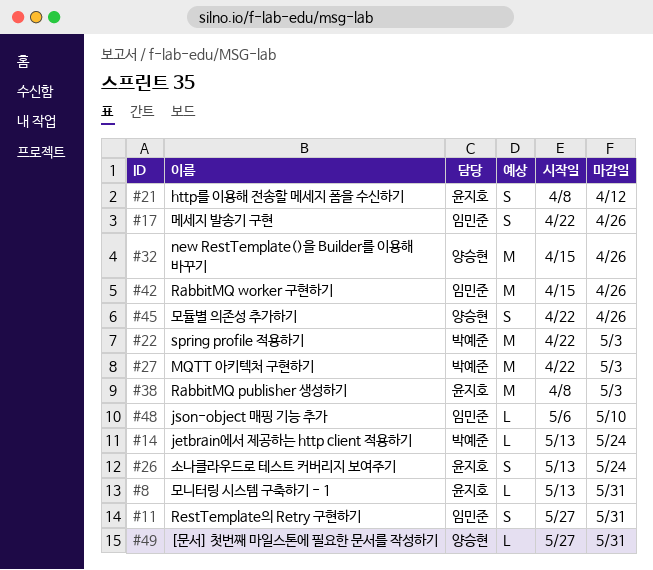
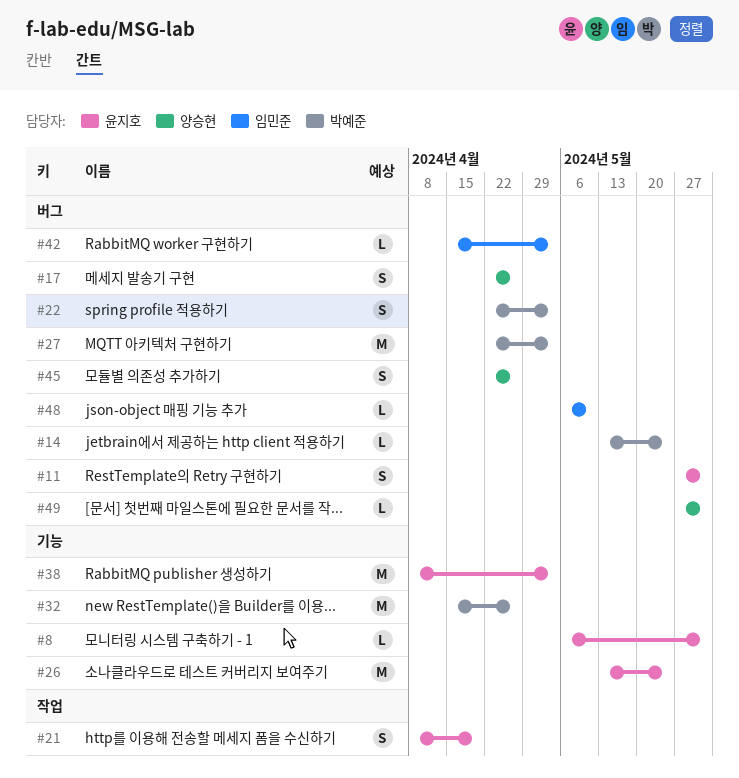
#8, start: May 13 -> May 6
#11, owner: 임민준 -> 윤지호
#17, owner: 임민준 -> 양승현
#21, due: Apr 12 -> Apr 19
#22, estimate: M -> S
#26, estimate: S -> M
#32, owner: 양승현 -> 박예준
#42, estimate: M -> L
#42, due: Apr 26 -> May 3

